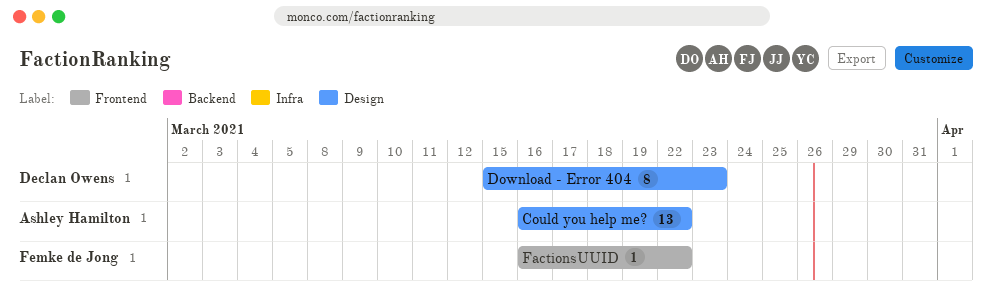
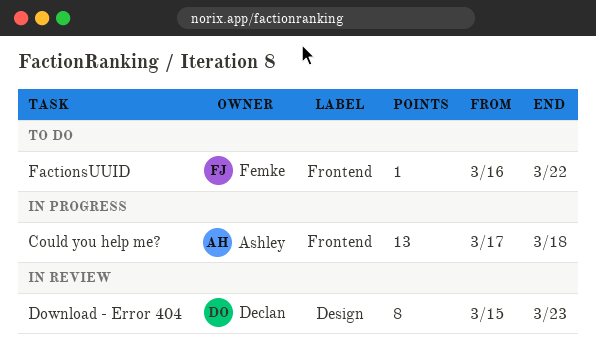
Could you help me?, label: Design -> Frontend
Could you help me?, start: Mar 16 -> Mar 17
Could you help me?, due: Mar 22 -> Mar 18

